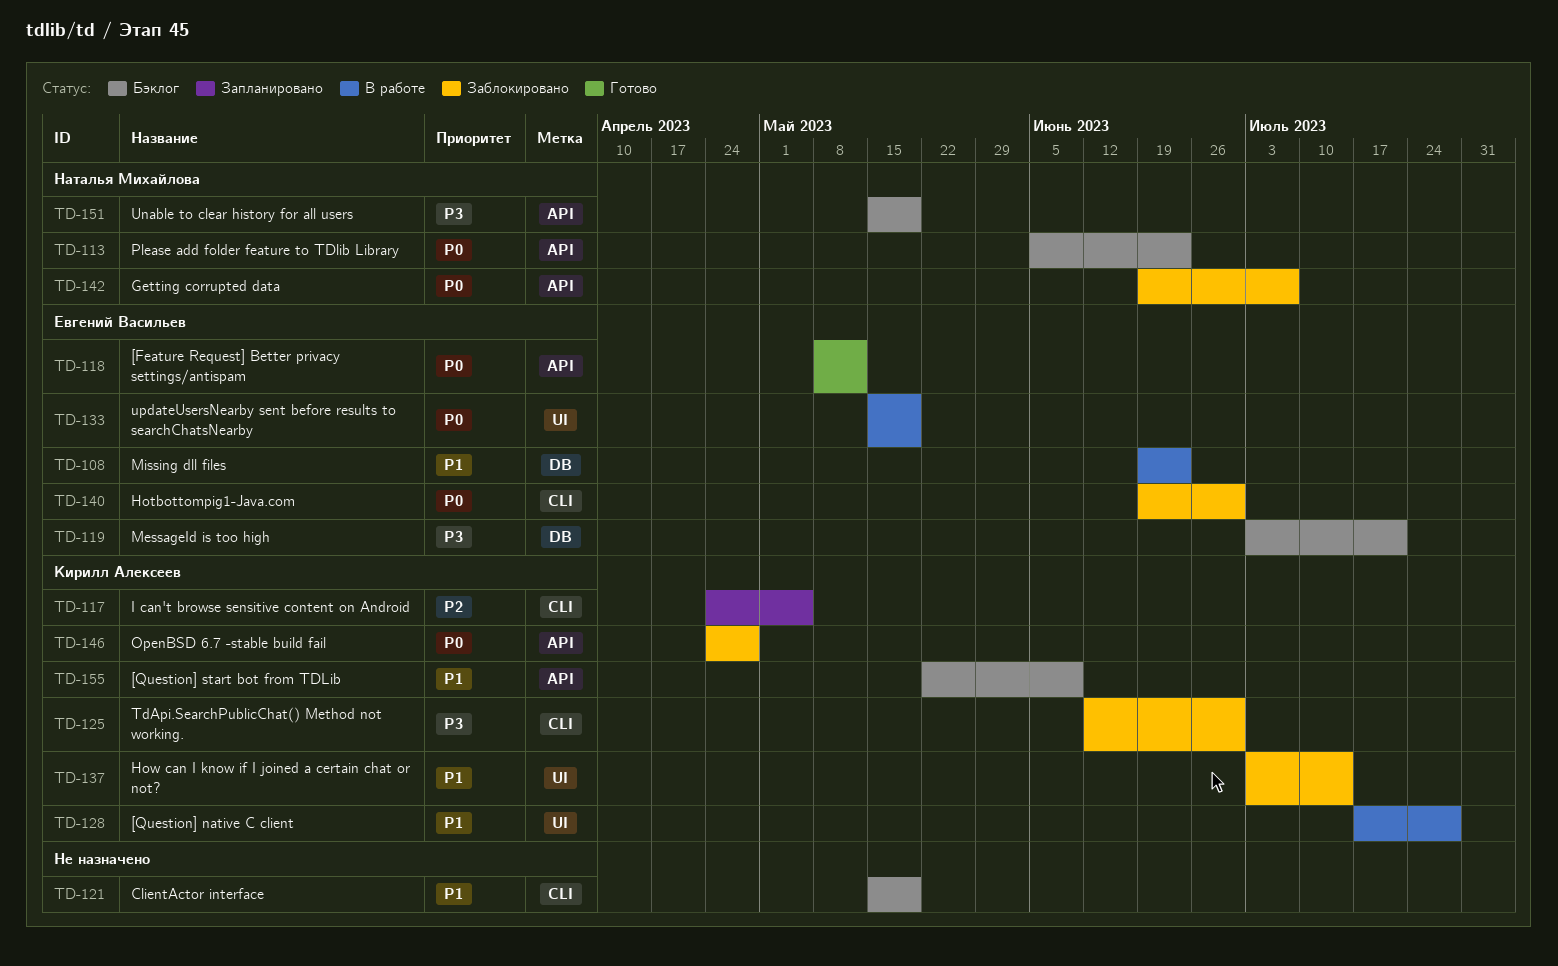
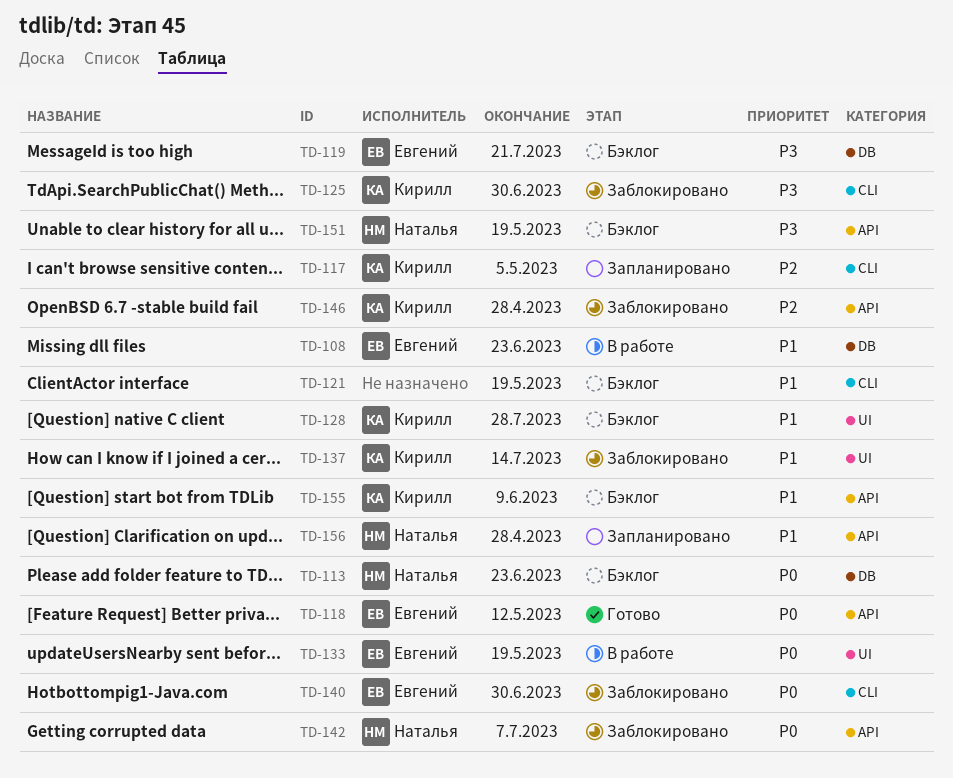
TD-113, label: API -> DB
TD-128, status: В работе -> Бэклог
TD-146, priority: P0 -> P2
TD-156: none -> present

